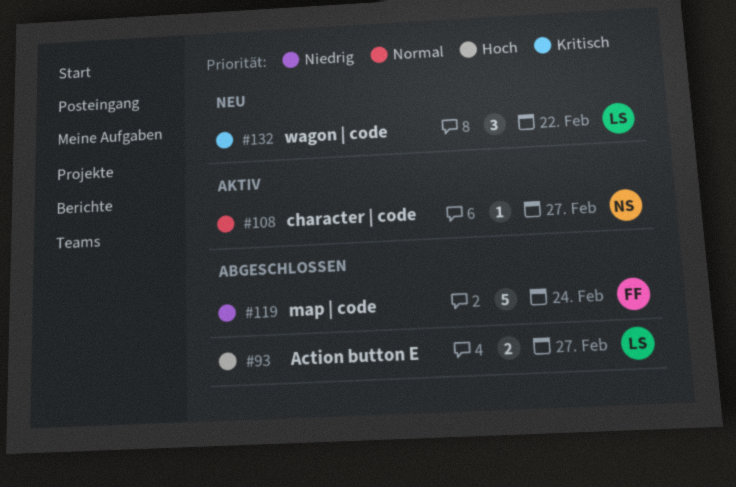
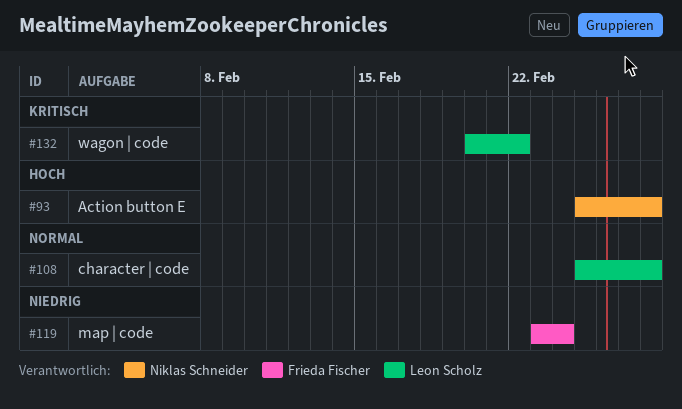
#93, owner: Leon Scholz -> Niklas Schneider
#93, due: Feb 27 -> Feb 28
#108, owner: Niklas Schneider -> Leon Scholz
#108, due: Feb 27 -> Feb 28

